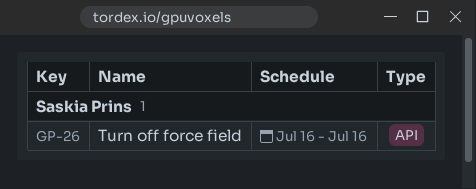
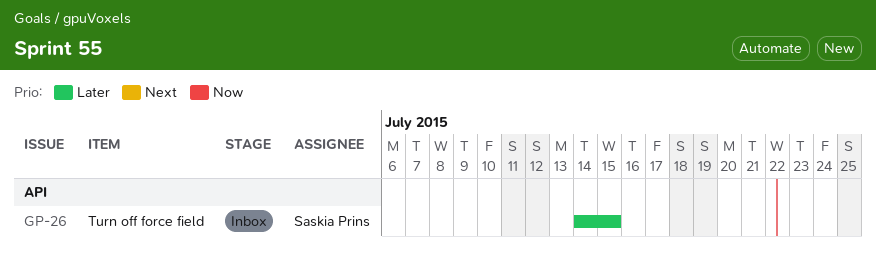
GP-26, start: Jul 16 -> Jul 14
GP-26, due: Jul 16 -> Jul 15

